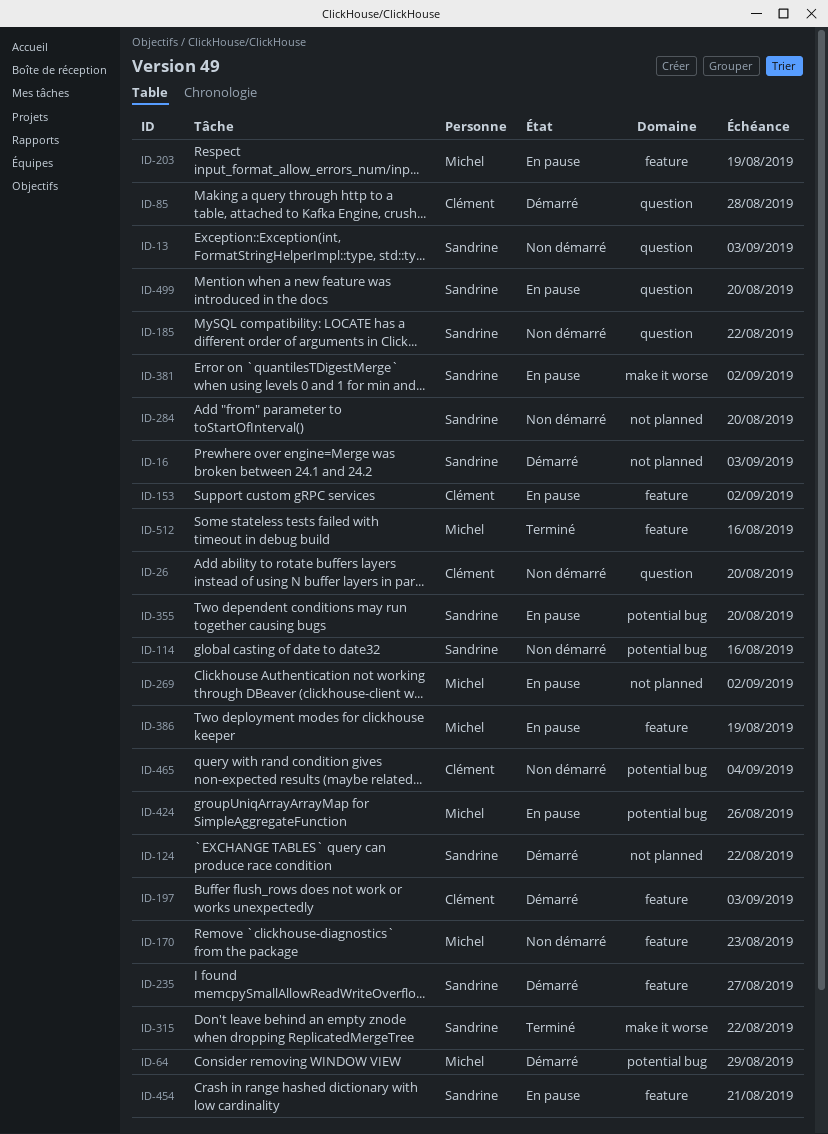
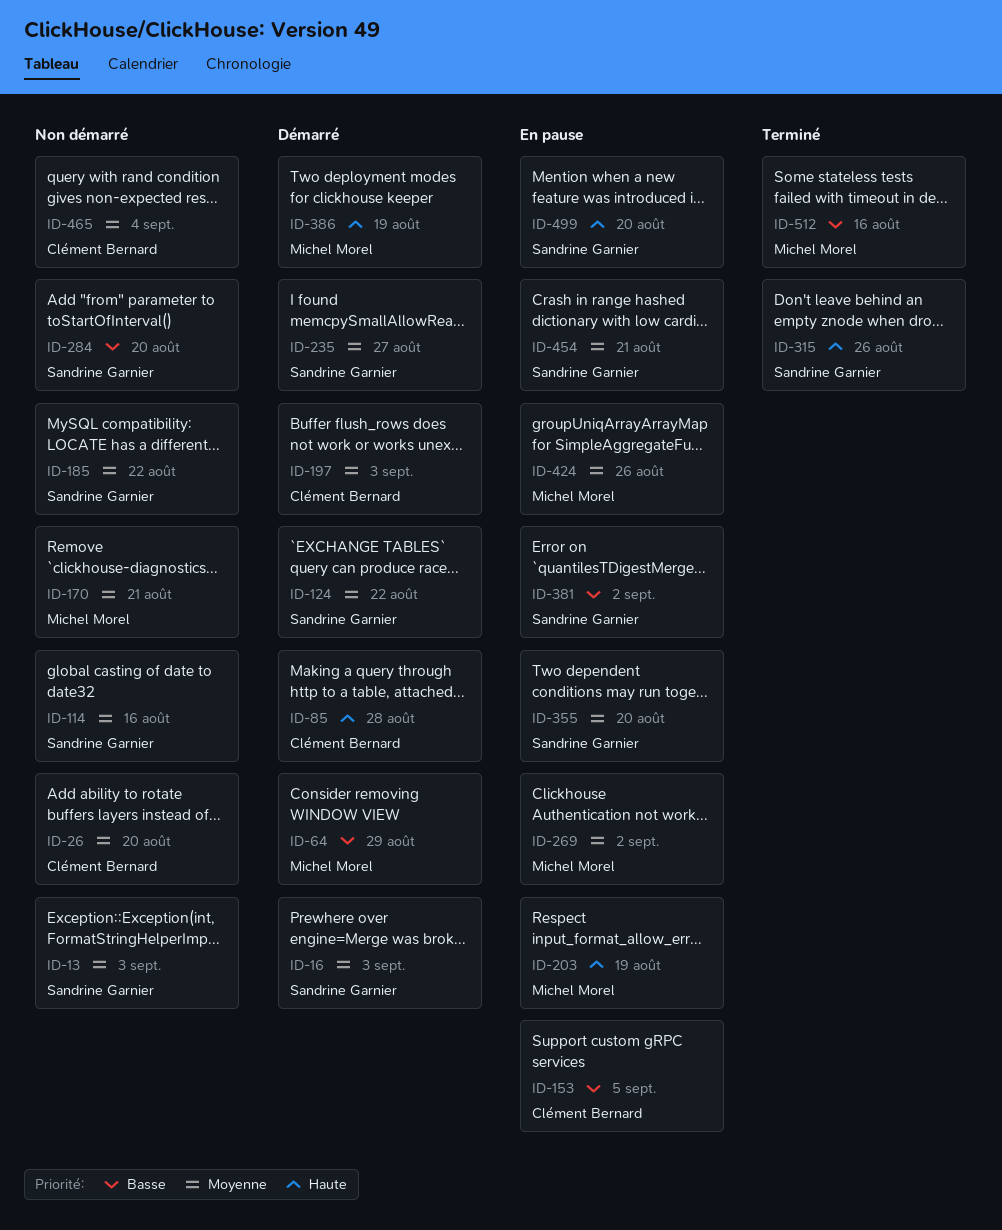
ID-153, due: Sep 2 -> Sep 5
ID-170, due: Aug 23 -> Aug 21
ID-315, due: Aug 22 -> Aug 26
ID-386, status: En pause -> Démarré

